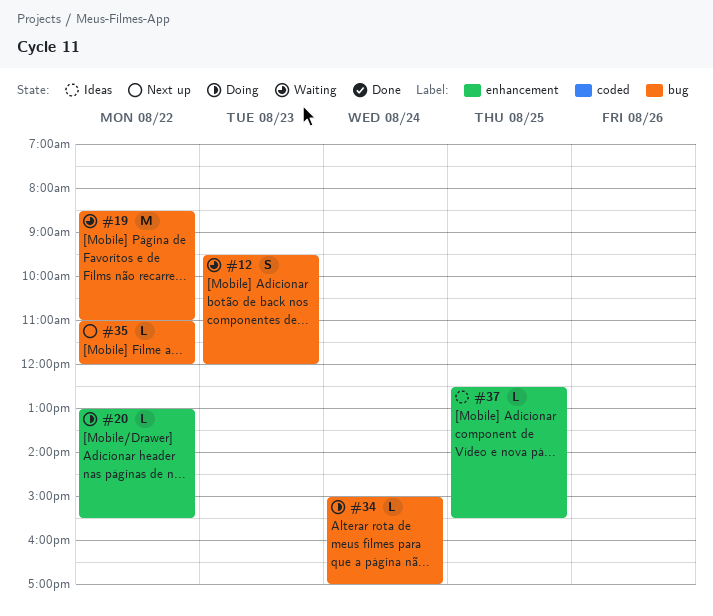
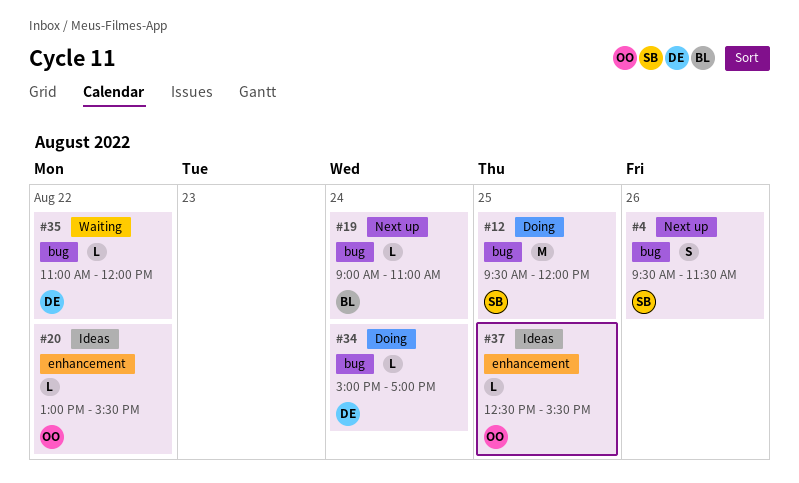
#4: none -> present
#12, status: Waiting -> Doing
#12, estimate: S -> M
#12, day: Aug 23 -> Aug 25
#19, status: Waiting -> Next up
#19, estimate: M -> L
#19, day: Aug 22 -> Aug 24
#19, begins: 08:30 -> 09:00
#20, status: Doing -> Ideas
#35, status: Next up -> Waiting

